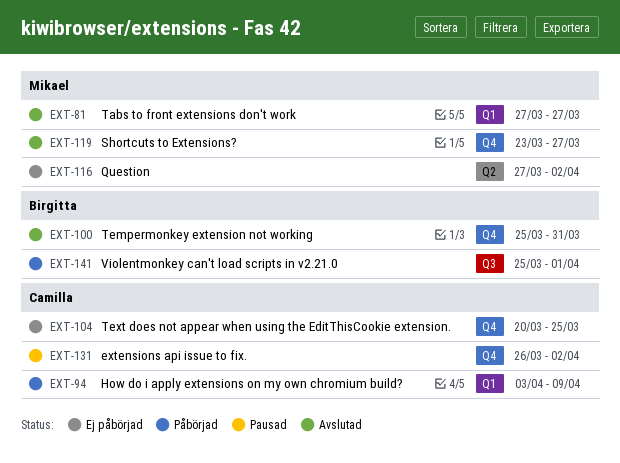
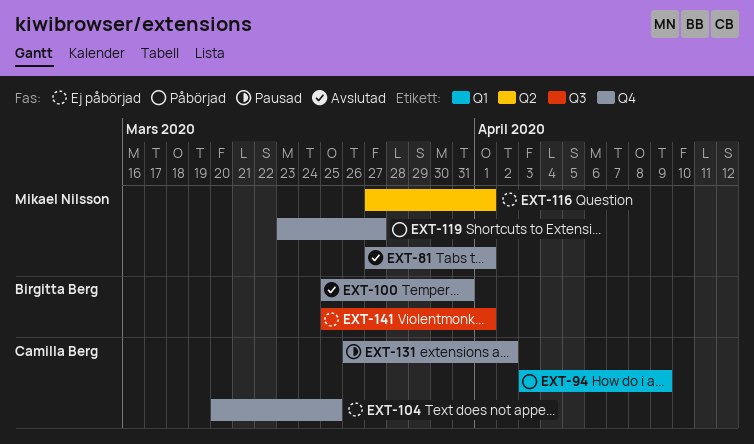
EXT-81, label: Q1 -> Q4
EXT-81, due: Mar 27 -> Apr 1
EXT-116, due: Apr 2 -> Apr 1
EXT-119, status: Avslutad -> Påbörjad
EXT-141, status: Påbörjad -> Ej påbörjad

